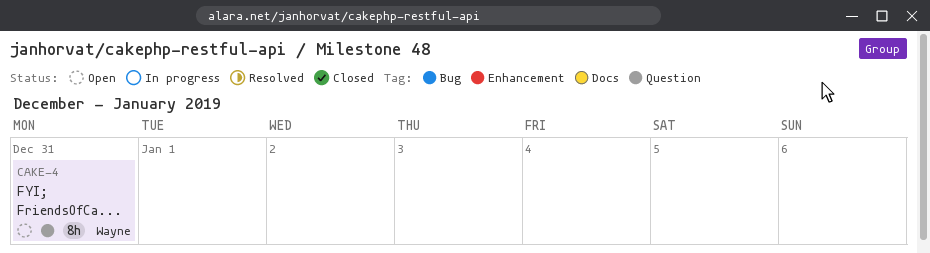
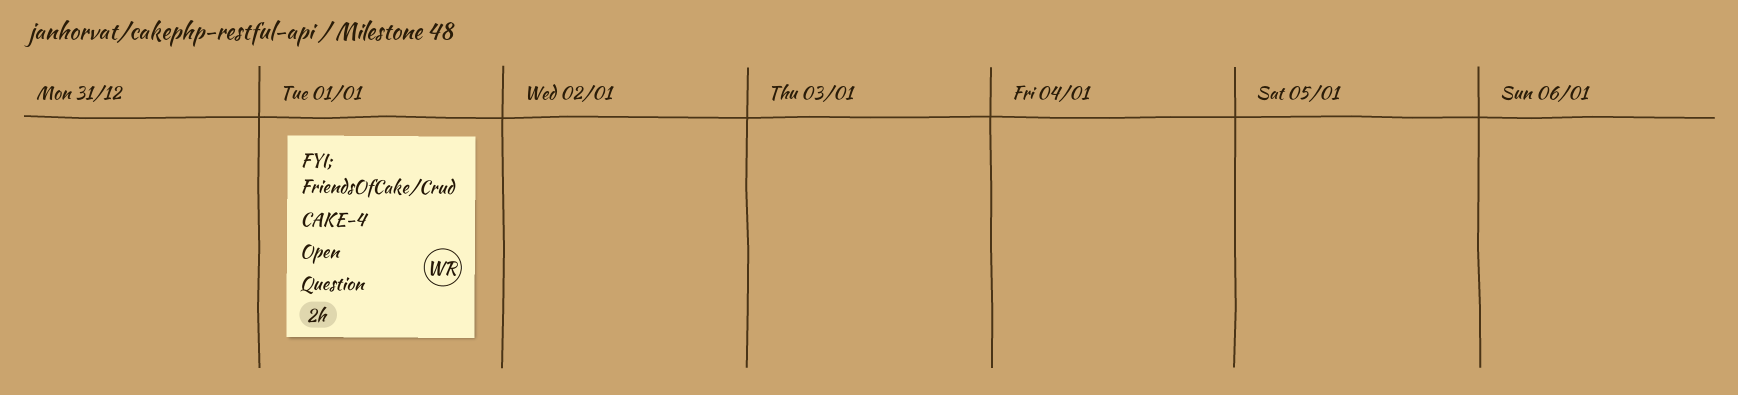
CAKE-4, estimate: 8h -> 2h
CAKE-4, due: Dec 31 -> Jan 1

